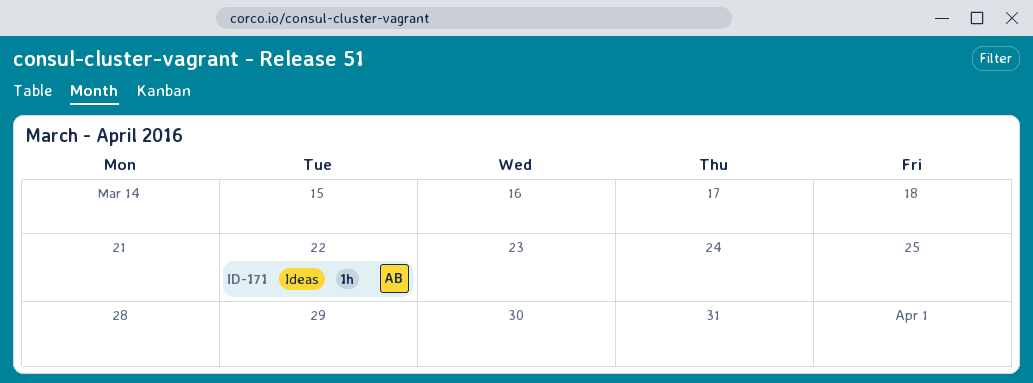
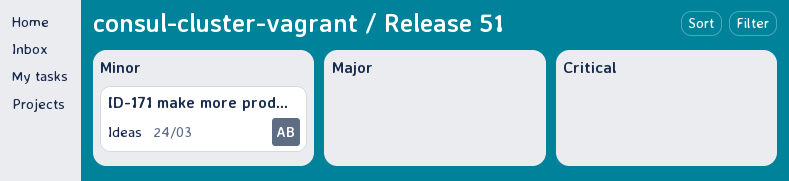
ID-171, due: Mar 22 -> Mar 24

